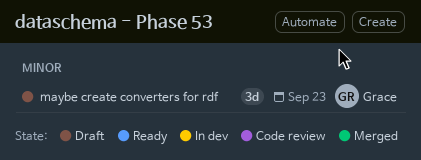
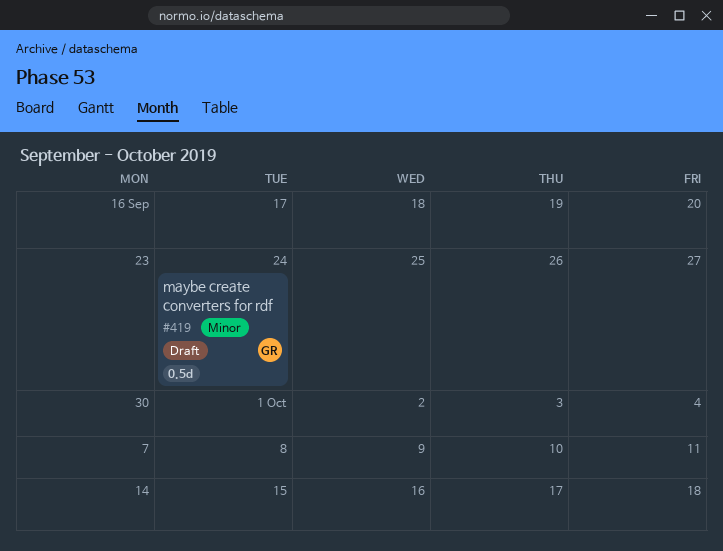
maybe create converters for rdf, estimate: 3d -> 0.5d
maybe create converters for rdf, due: Sep 23 -> Sep 24

